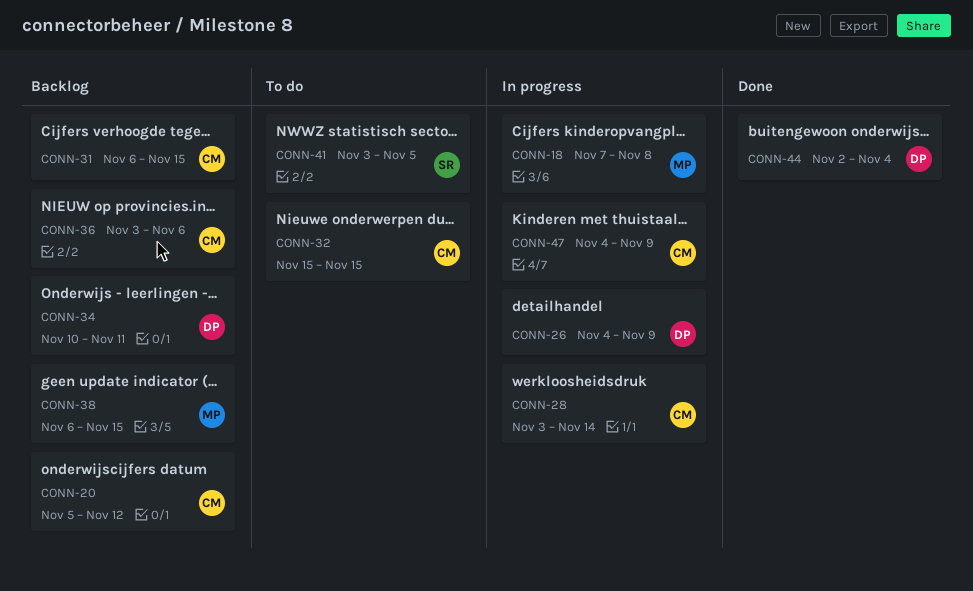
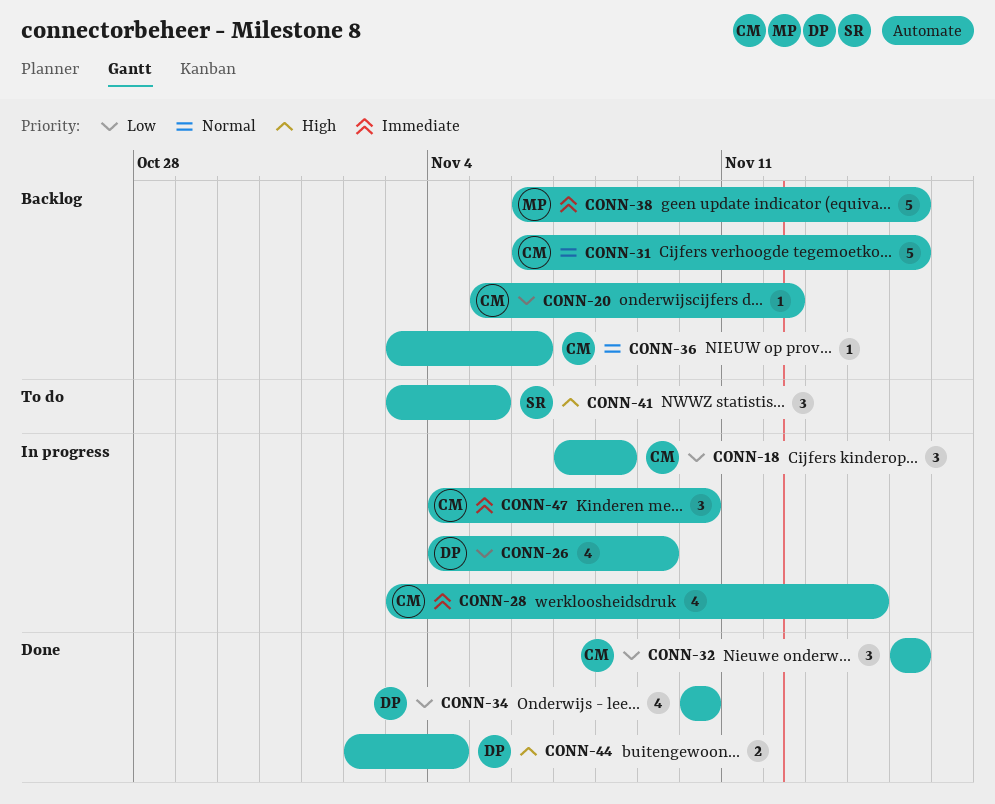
CONN-18, owner: MP -> CM
CONN-32, status: To do -> Done
CONN-34, status: Backlog -> Done
CONN-34, due: Nov 11 -> Nov 10
CONN-47, due: Nov 9 -> Nov 10

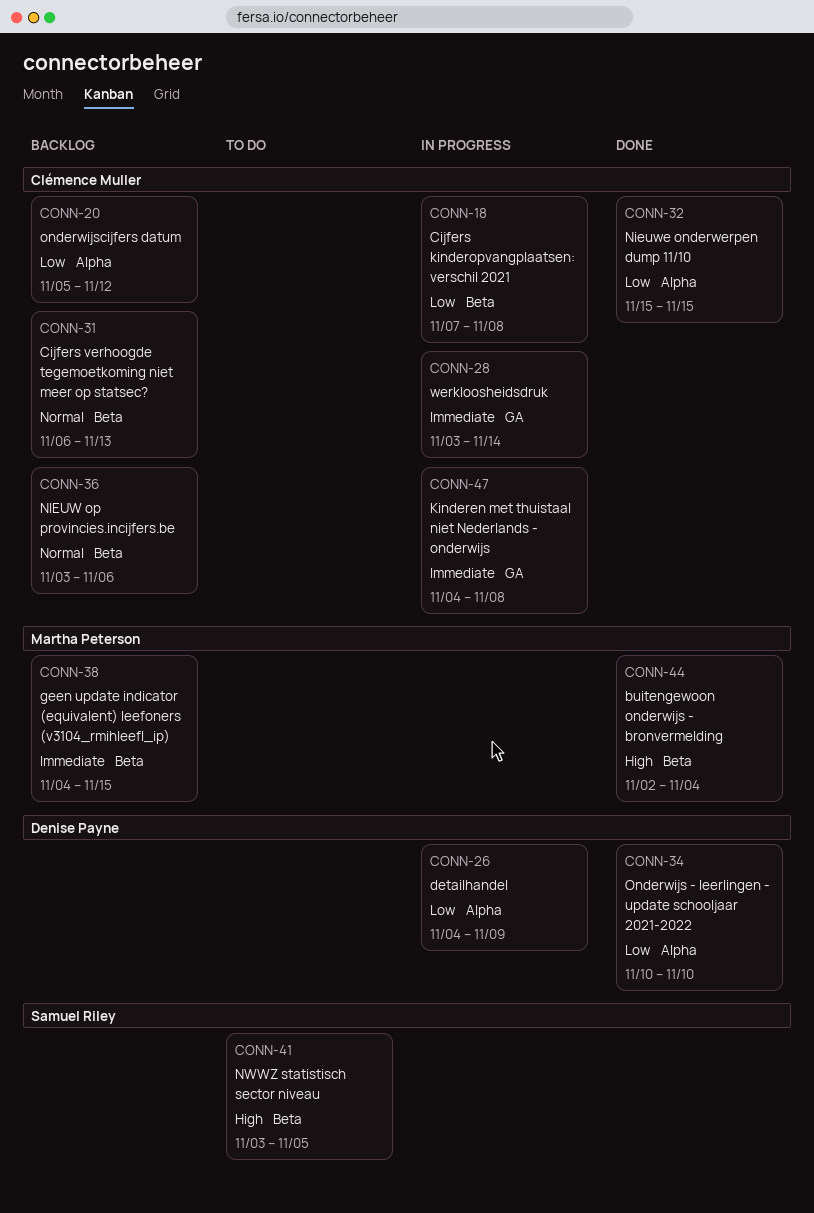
CONN-31, due: Nov 15 -> Nov 13
CONN-38, start: Nov 6 -> Nov 4
CONN-44, owner: Denise Payne -> Martha Peterson
CONN-47, due: Nov 10 -> Nov 8

